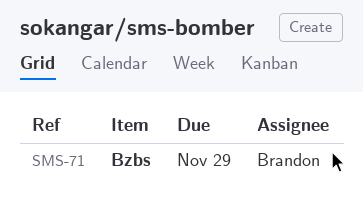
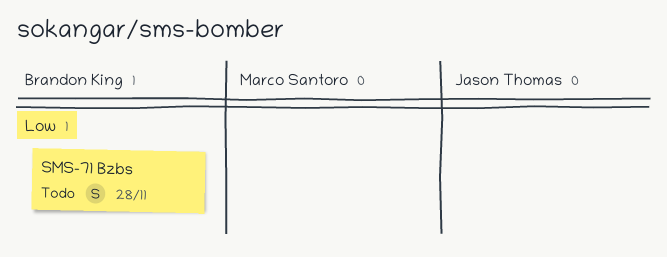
SMS-71, due: Nov 29 -> Nov 28

